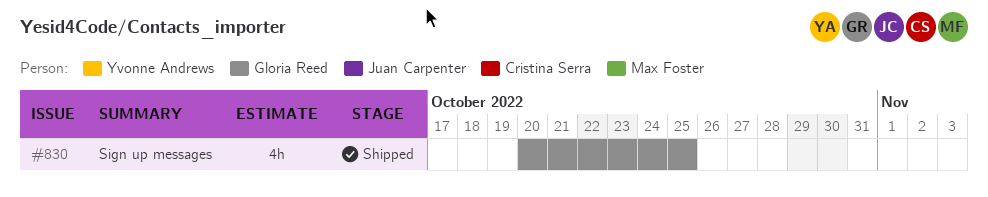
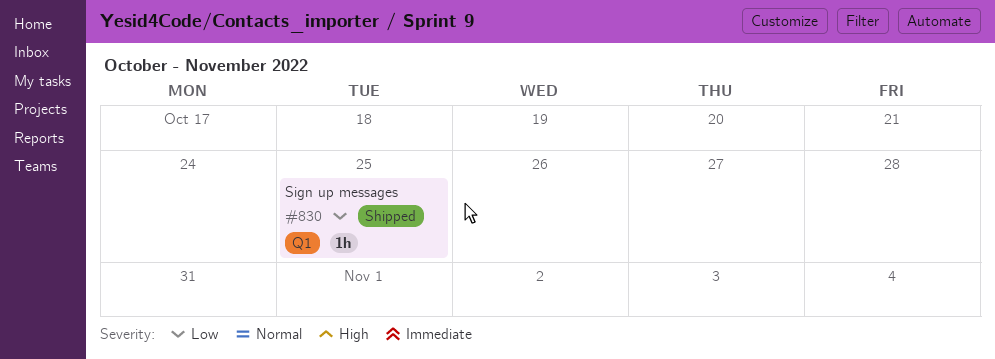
#830, estimate: 4h -> 1h

